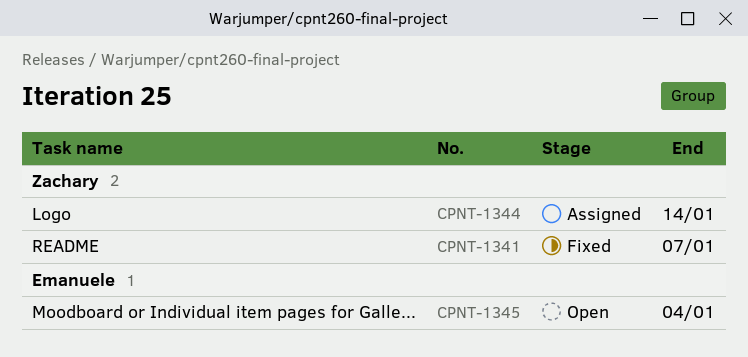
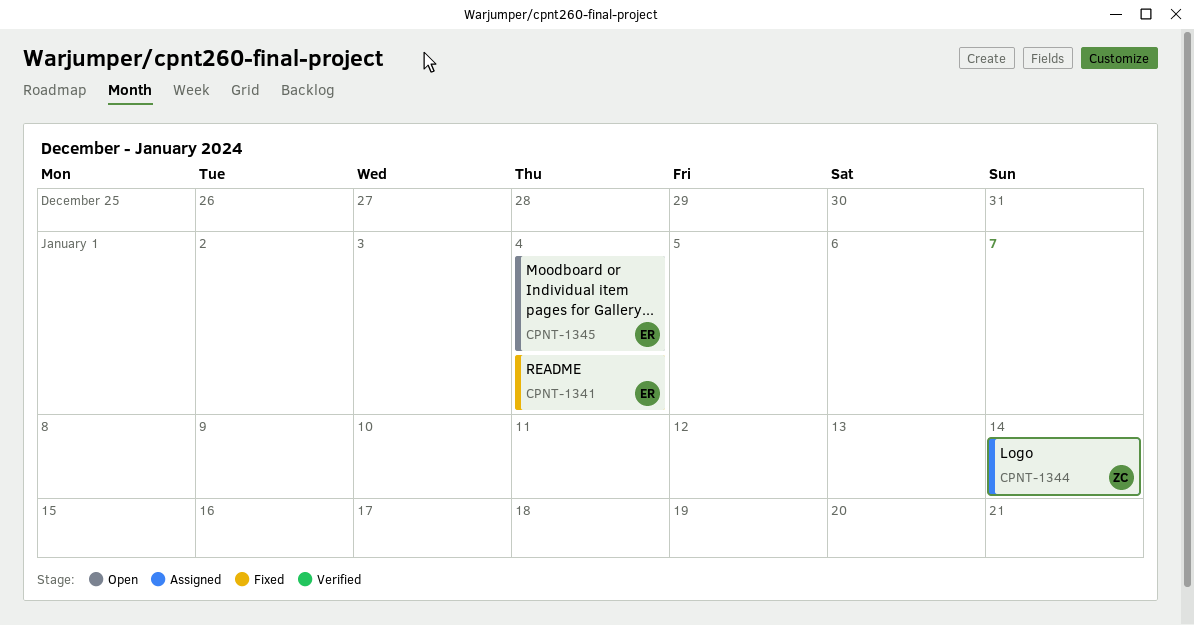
CPNT-1341, owner: Zachary -> Emanuele
CPNT-1341, due: Jan 7 -> Jan 4

